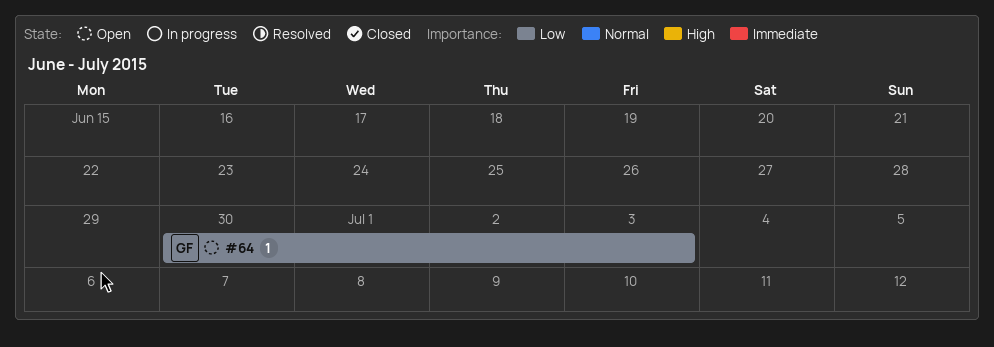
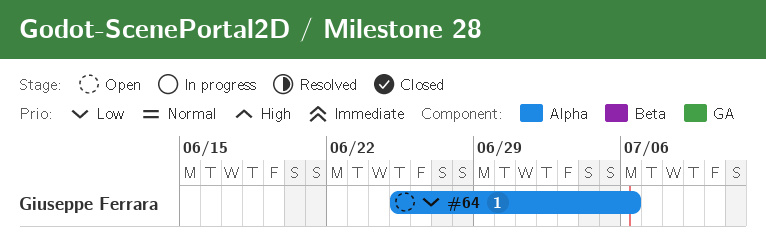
#64, start: Jun 30 -> Jun 25
#64, due: Jul 3 -> Jul 6

